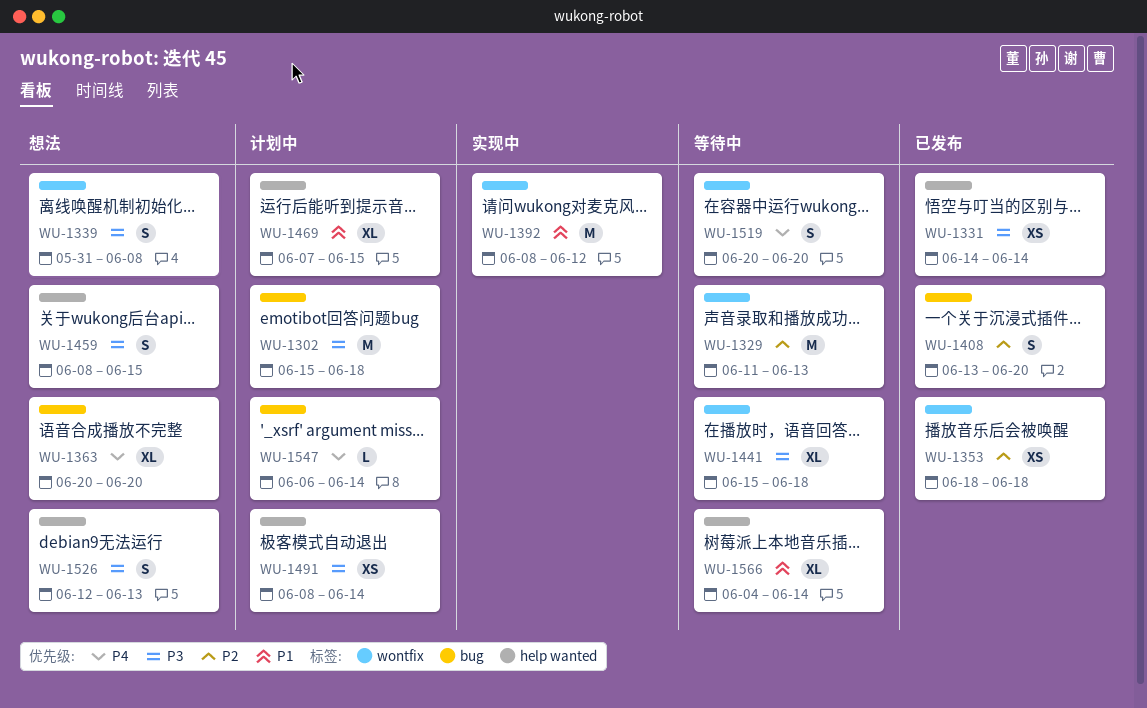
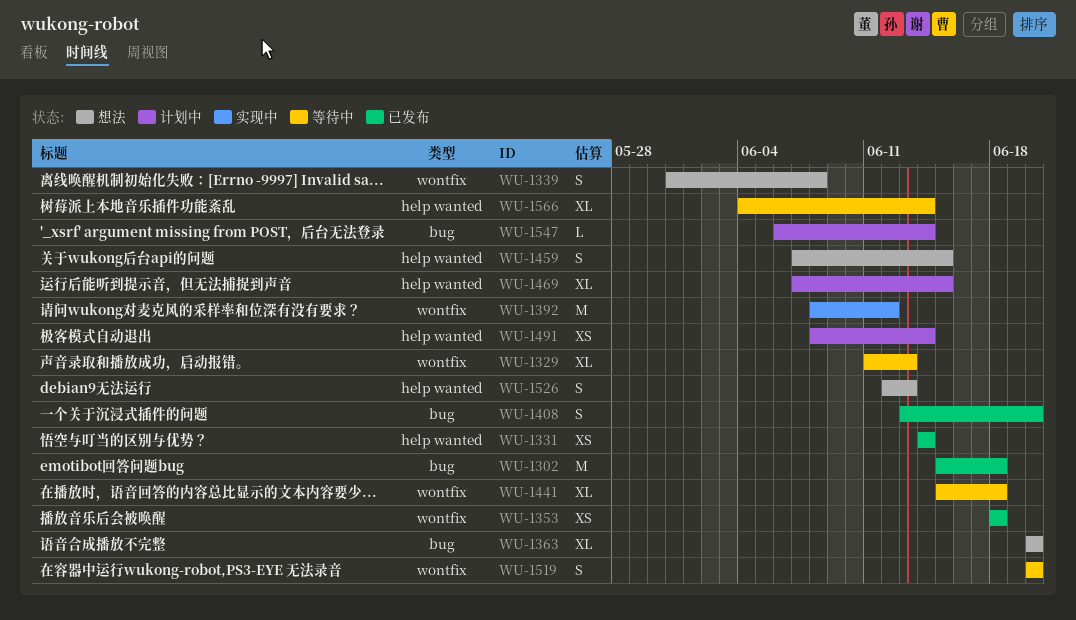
WU-1302, status: 计划中 -> 已发布
WU-1329, estimate: M -> XL
WU-1459, start: Jun 8 -> Jun 7

